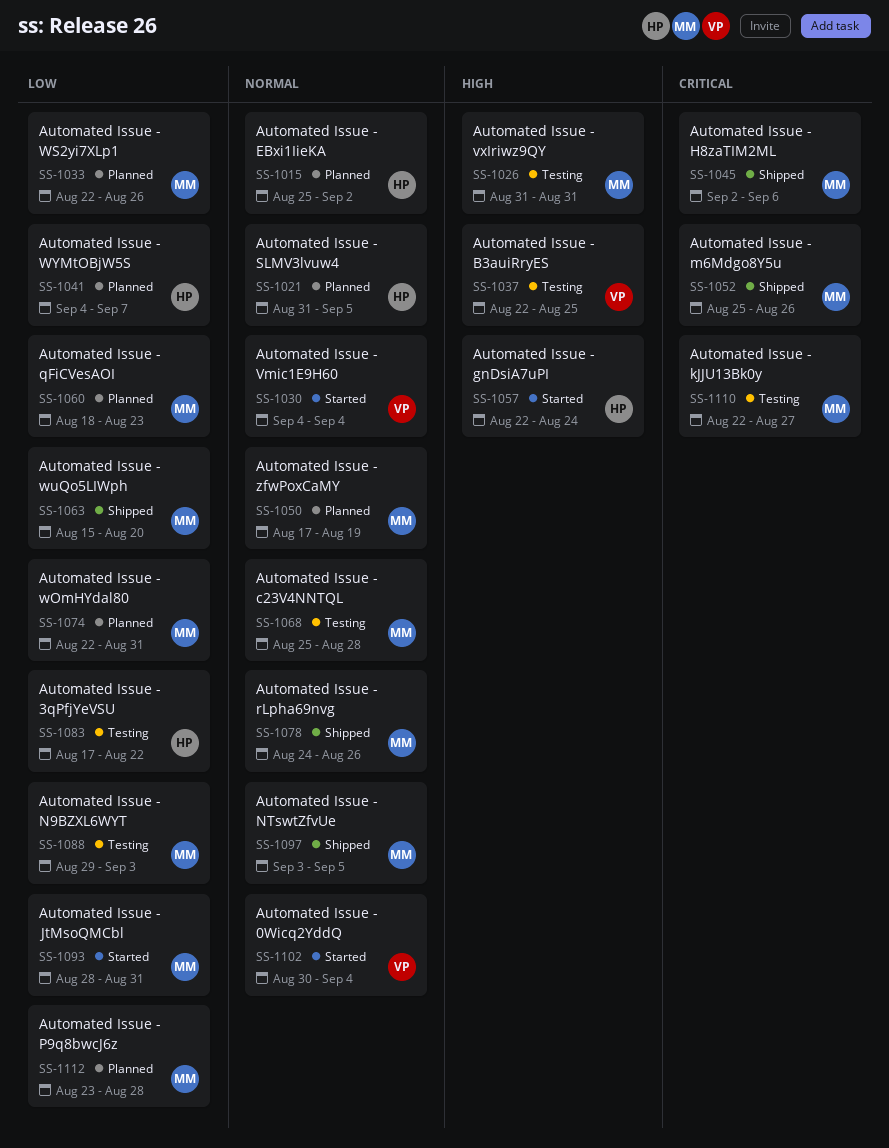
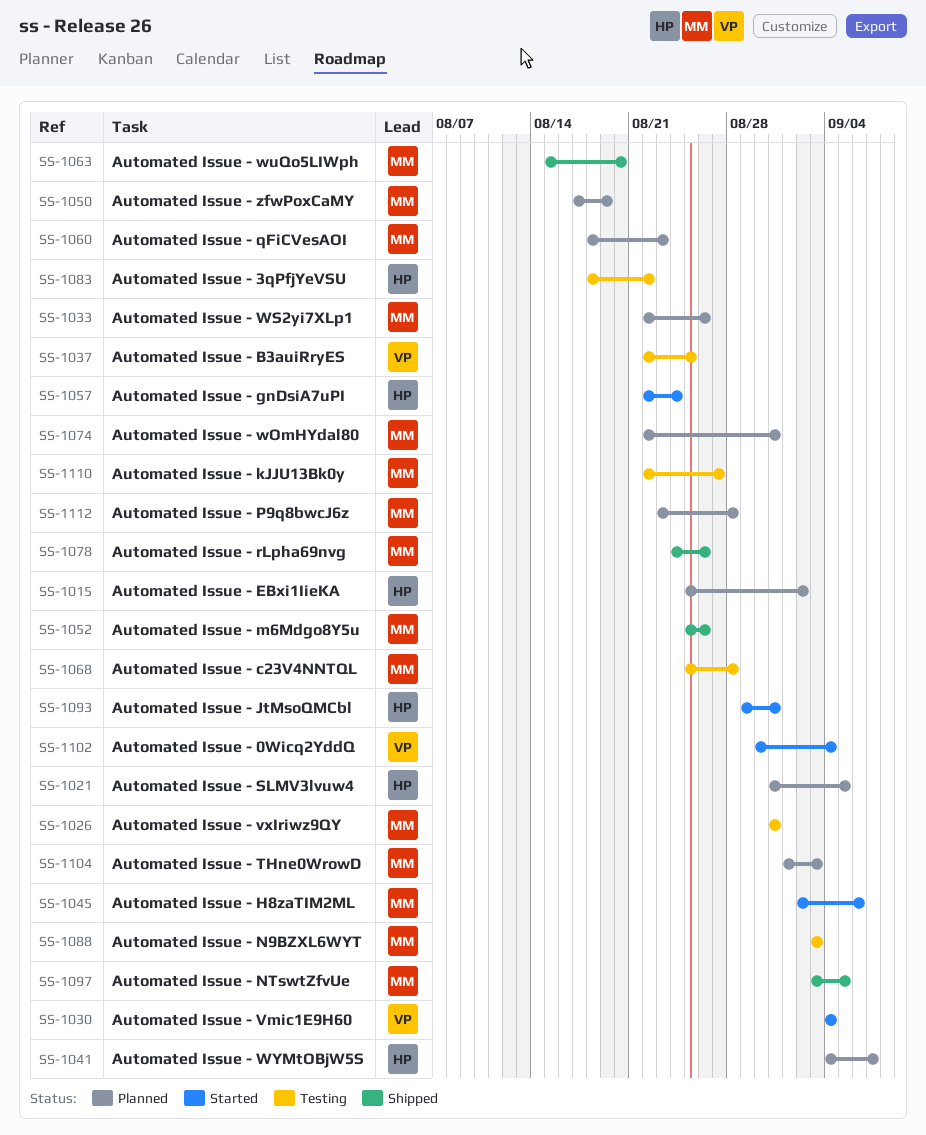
SS-1045, status: Shipped -> Started
SS-1083, start: Aug 17 -> Aug 18
SS-1088, start: Aug 29 -> Sep 3
SS-1093, owner: MM -> HP
SS-1093, start: Aug 28 -> Aug 29
SS-1104: none -> present

